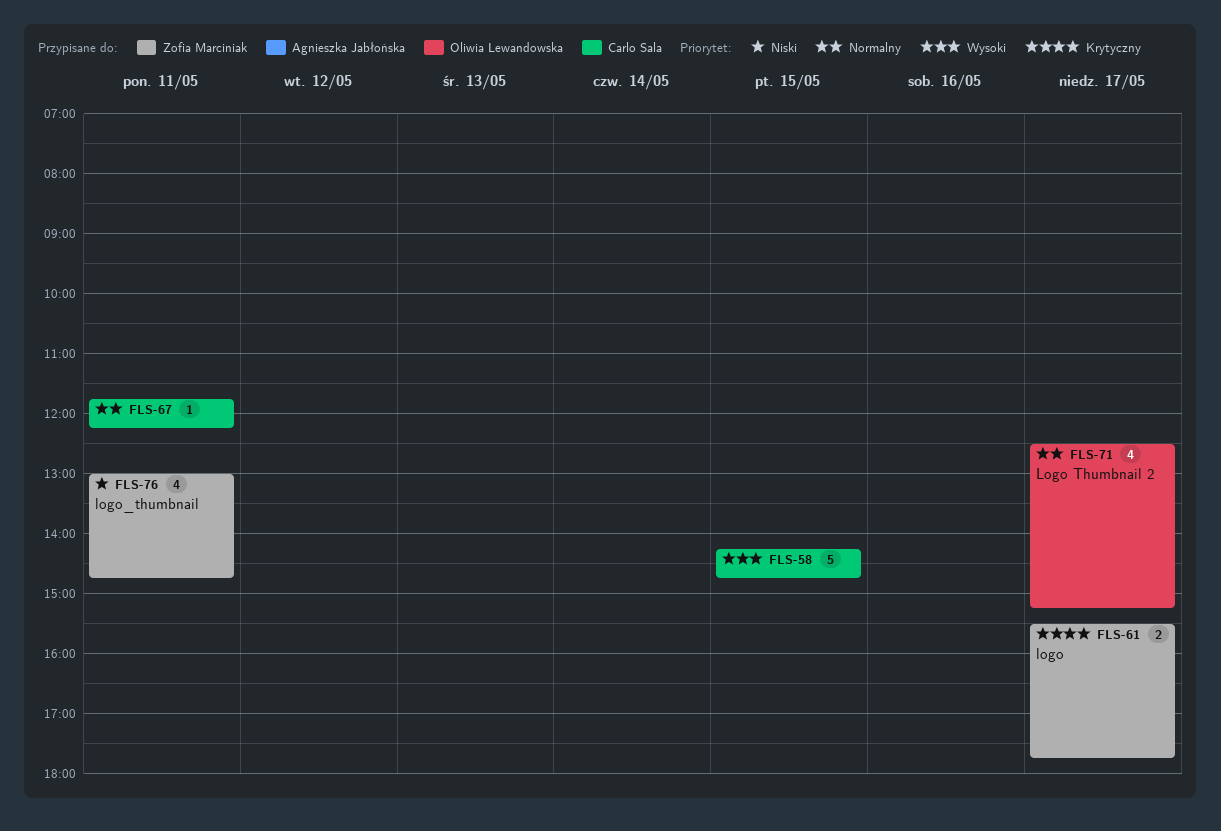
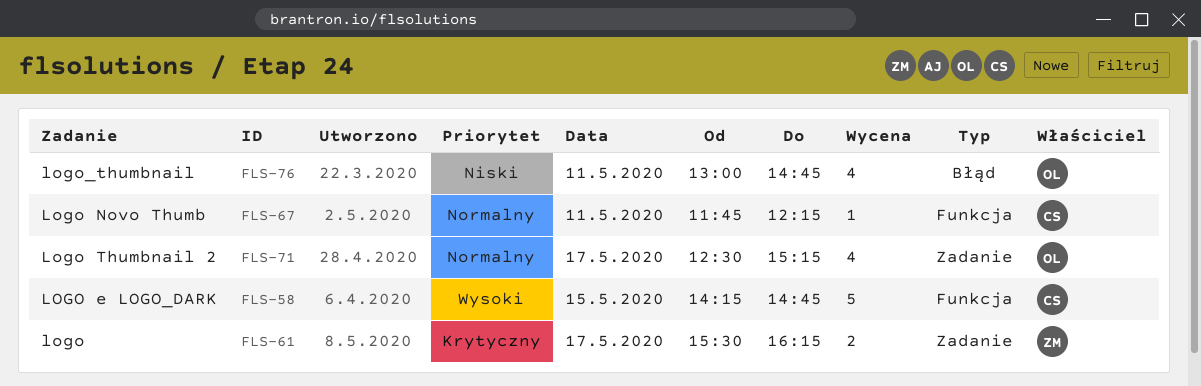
FLS-61, ends: 17:45 -> 16:15
FLS-76, owner: Zofia Marciniak -> Oliwia Lewandowska

